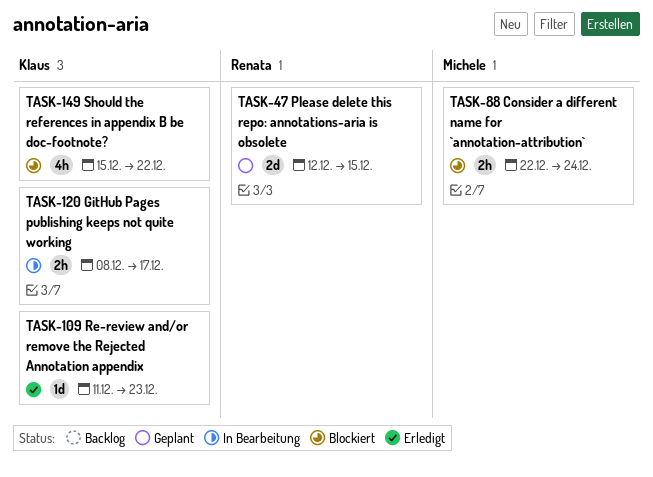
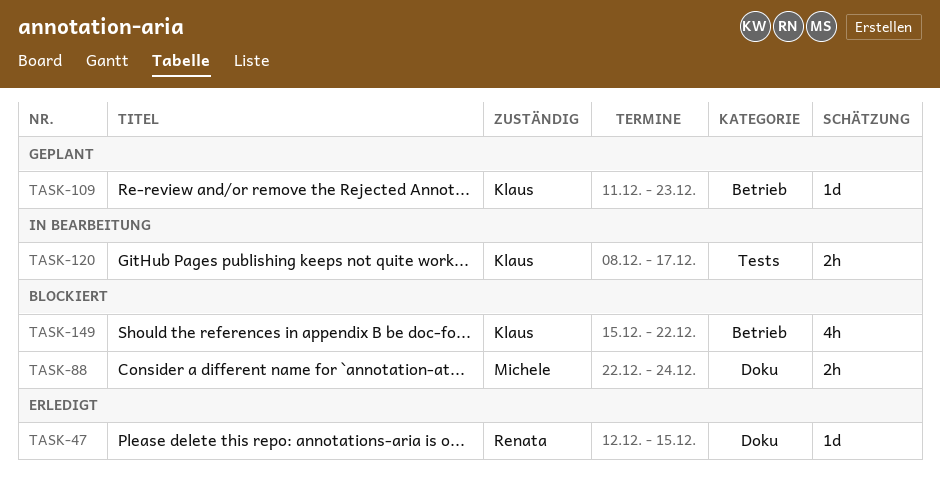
TASK-47, status: Geplant -> Erledigt
TASK-47, estimate: 2d -> 1d
TASK-109, status: Erledigt -> Geplant

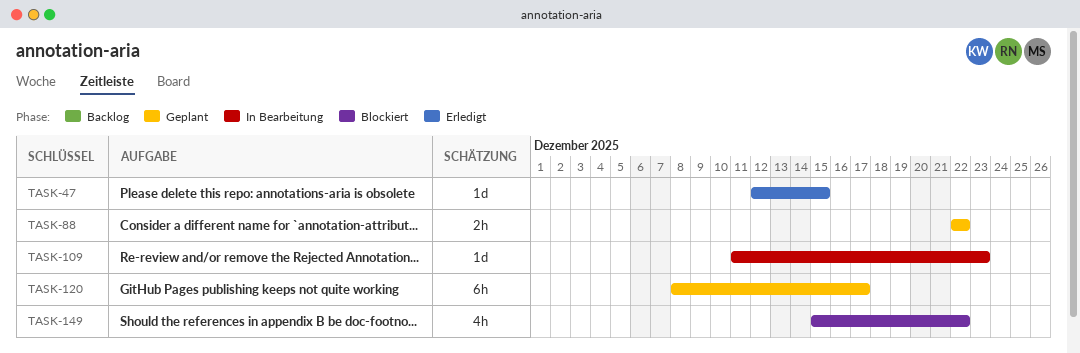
TASK-88, status: Blockiert -> Geplant
TASK-88, due: Dec 24 -> Dec 22
TASK-109, status: Geplant -> In Bearbeitung
TASK-120, status: In Bearbeitung -> Geplant
TASK-120, estimate: 2h -> 6h

